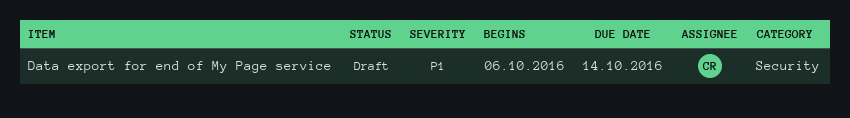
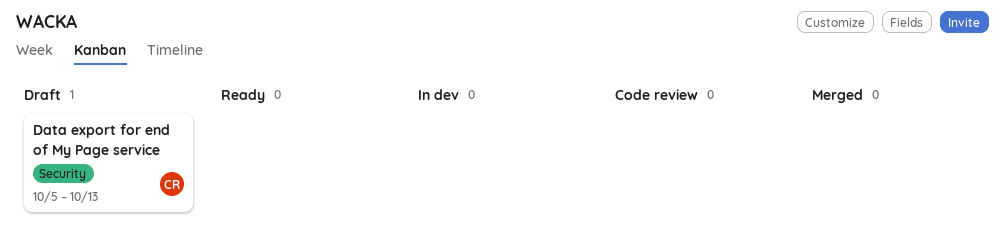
Data export for end of My Page service, start: Oct 6 -> Oct 5
Data export for end of My Page service, due: Oct 14 -> Oct 13

